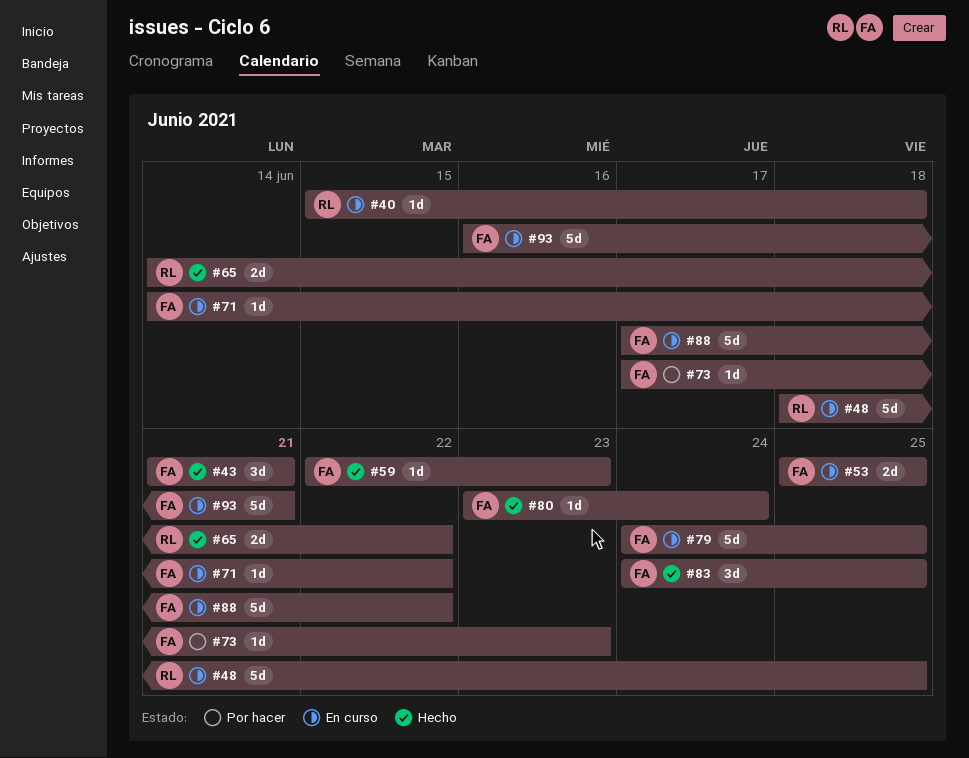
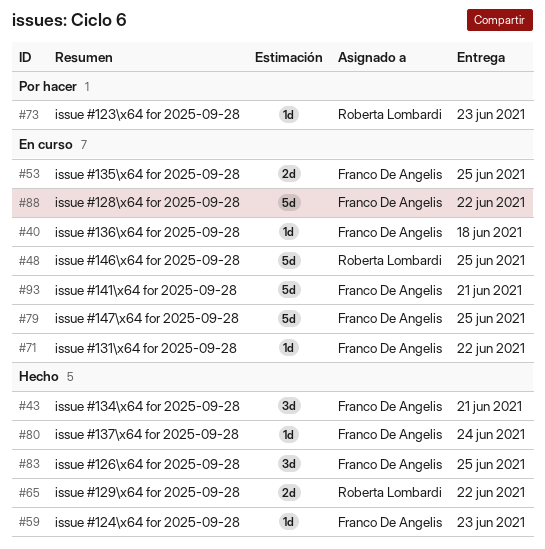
#40, owner: Roberta Lombardi -> Franco De Angelis
#73, owner: Franco De Angelis -> Roberta Lombardi

